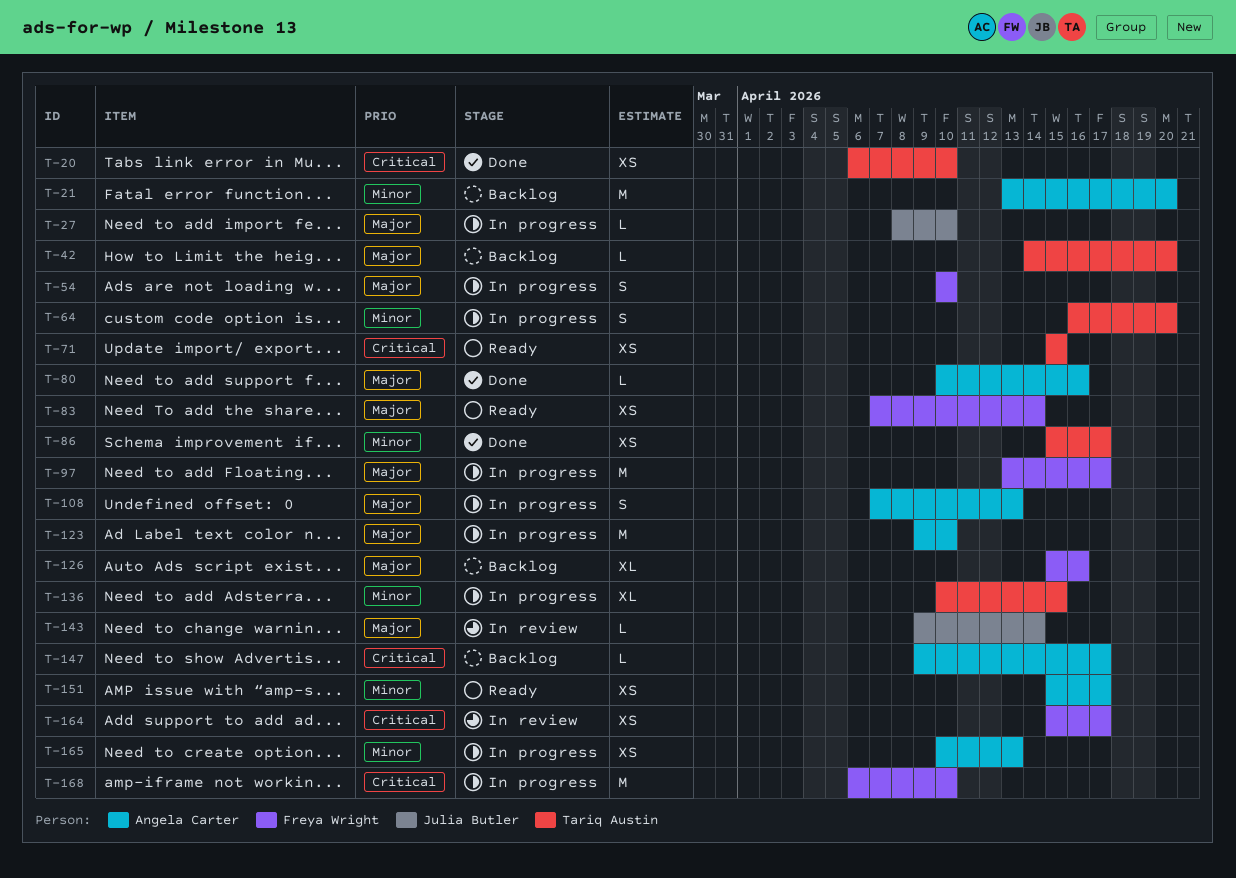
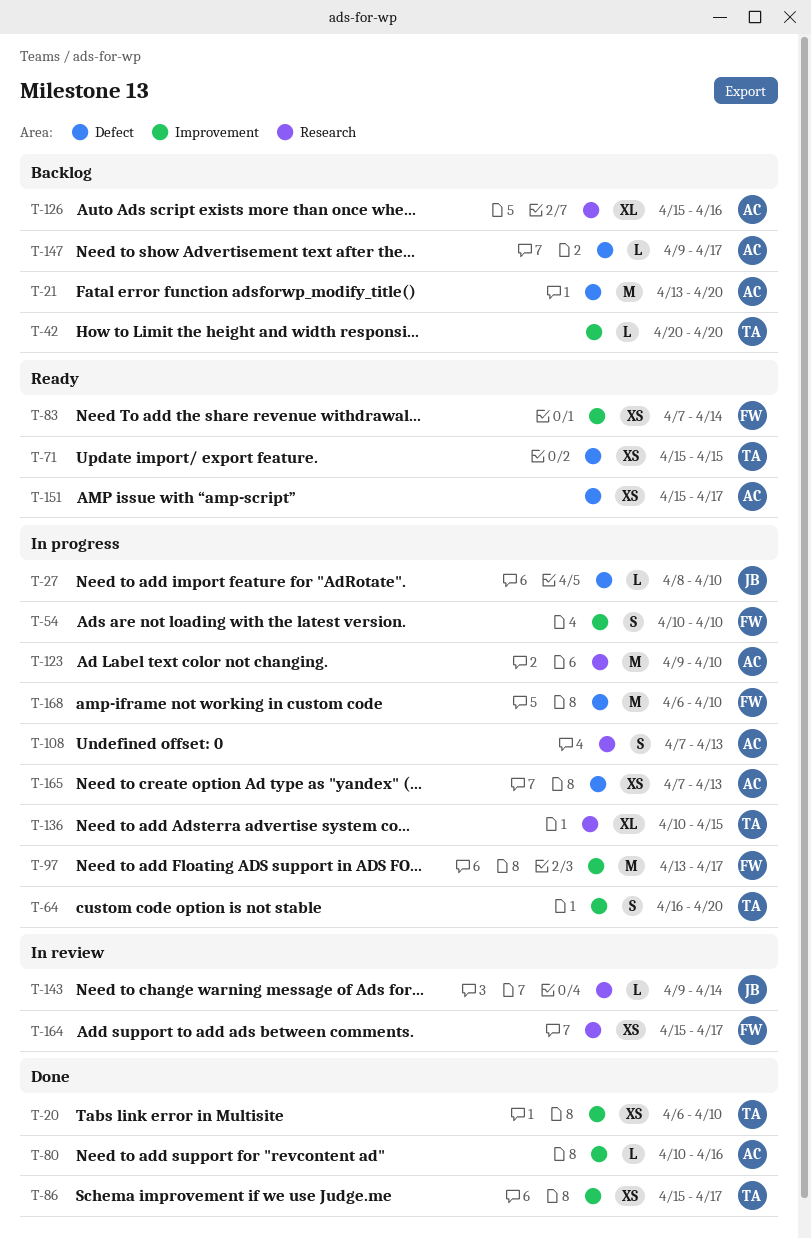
T-42, start: Apr 14 -> Apr 20
T-126, owner: Freya Wright -> Angela Carter
T-165, start: Apr 10 -> Apr 7

